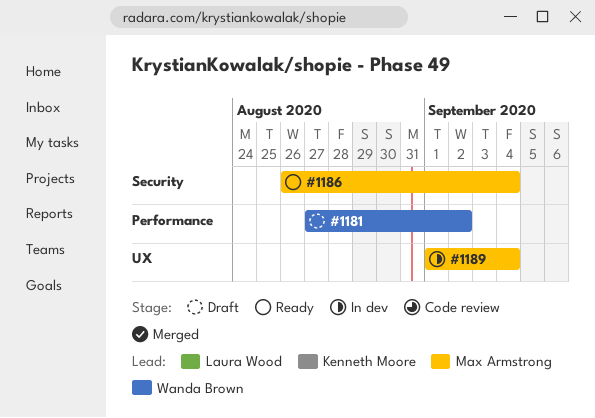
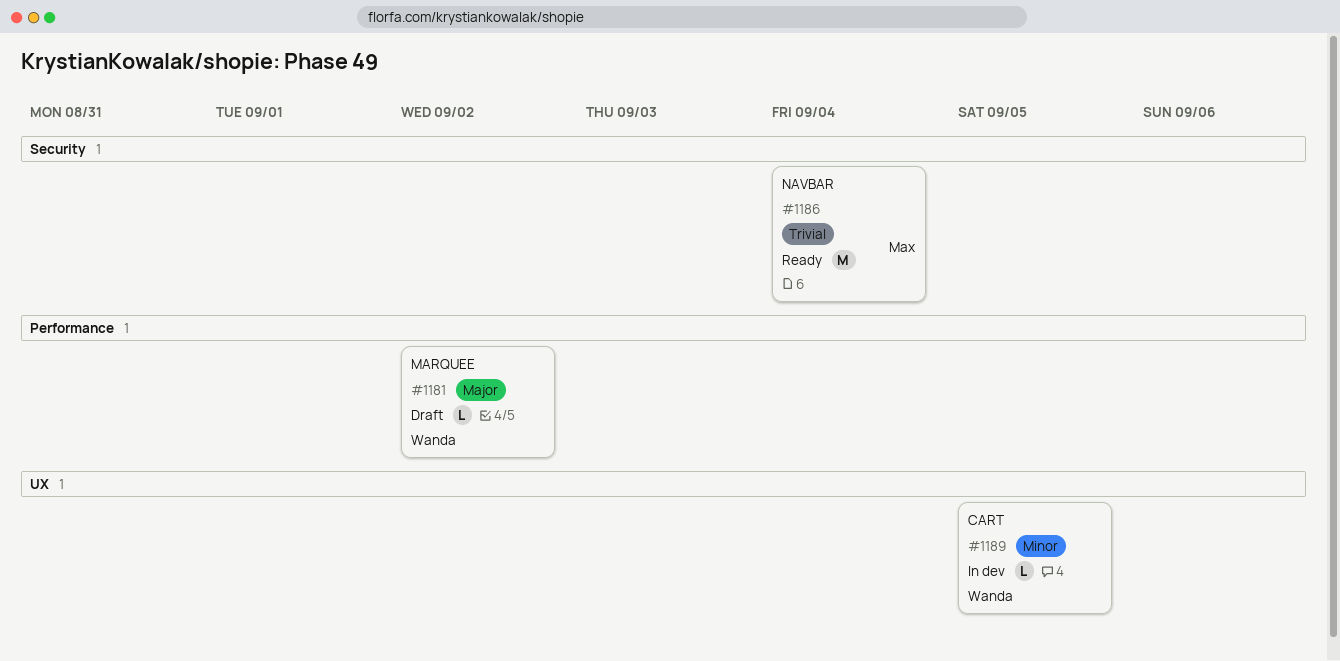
#1189, owner: Max Armstrong -> Wanda Brown
#1189, due: Sep 4 -> Sep 5

